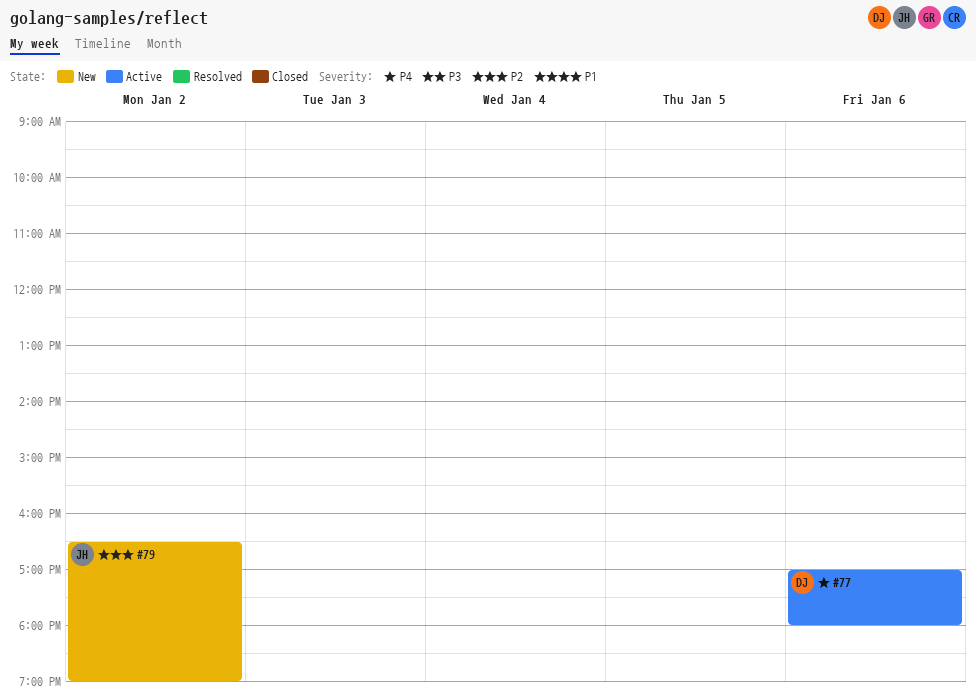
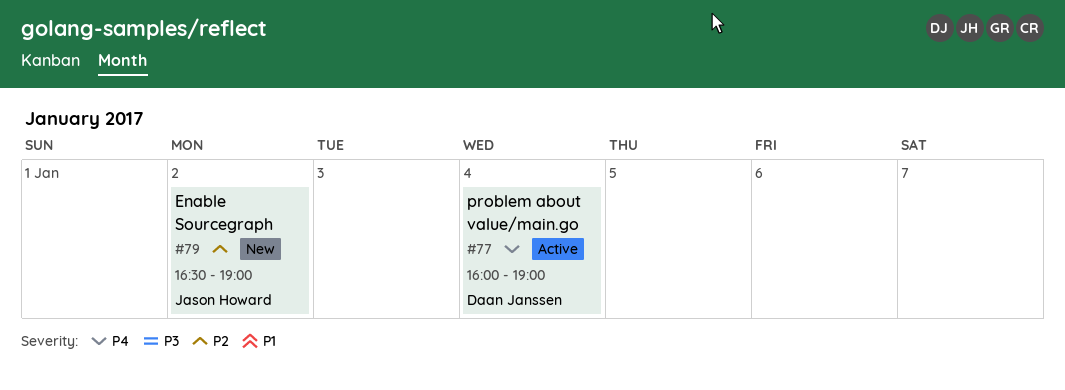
#77, day: Jan 6 -> Jan 4
#77, begins: 17:00 -> 16:00
#77, ends: 18:00 -> 19:00

